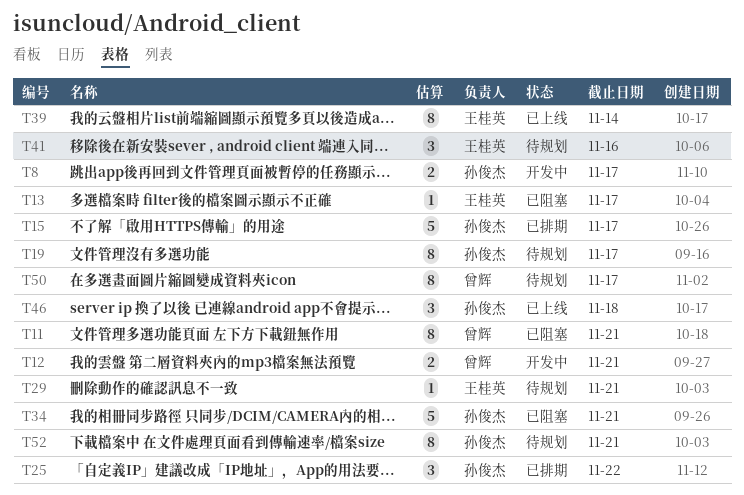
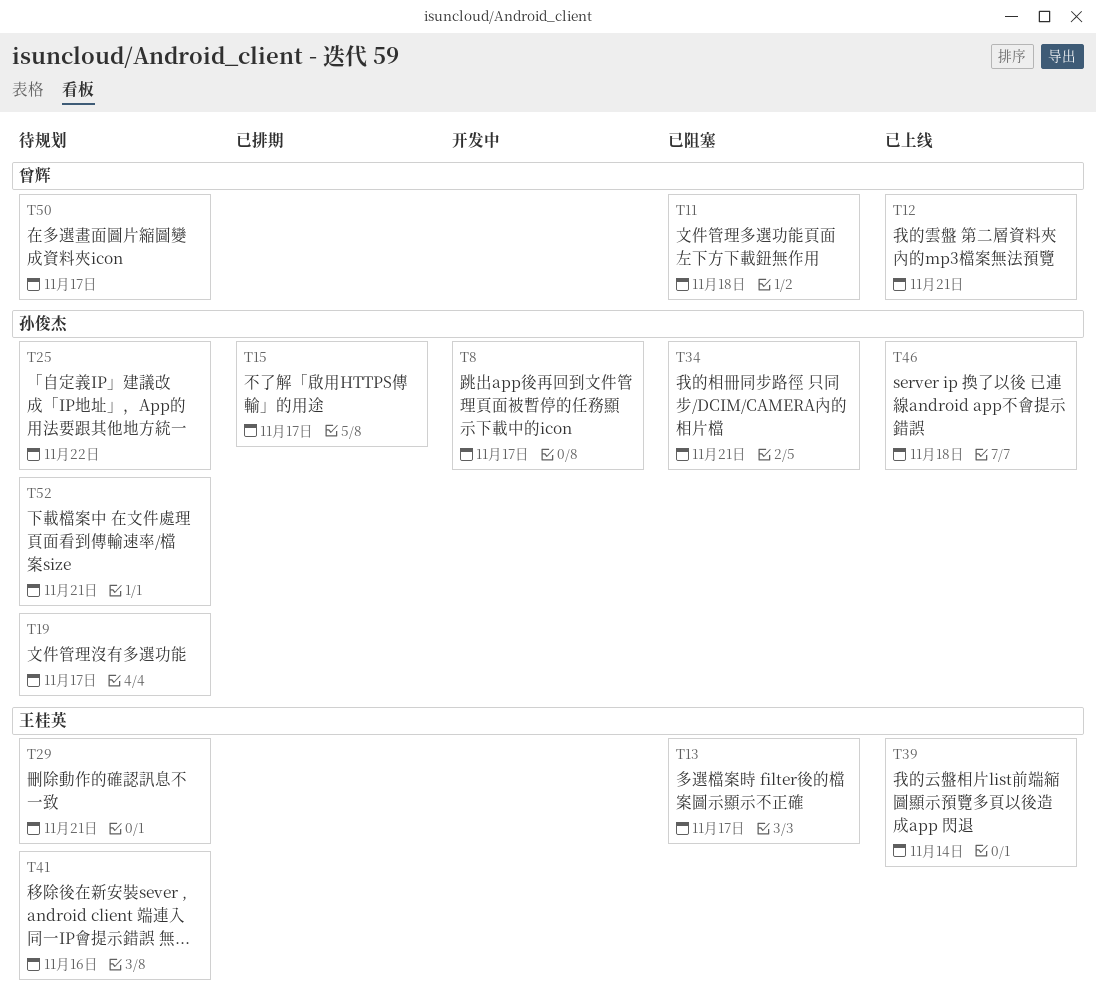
T11, due: Nov 21 -> Nov 18
T12, status: 开发中 -> 已上线
T25, status: 已排期 -> 待规划

